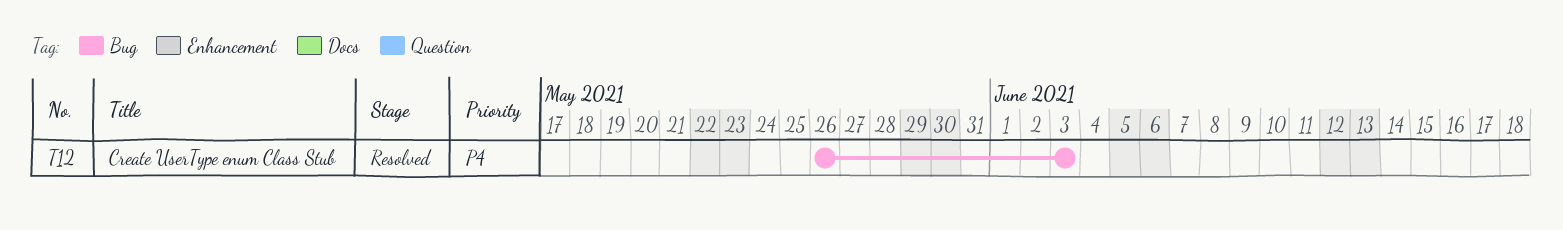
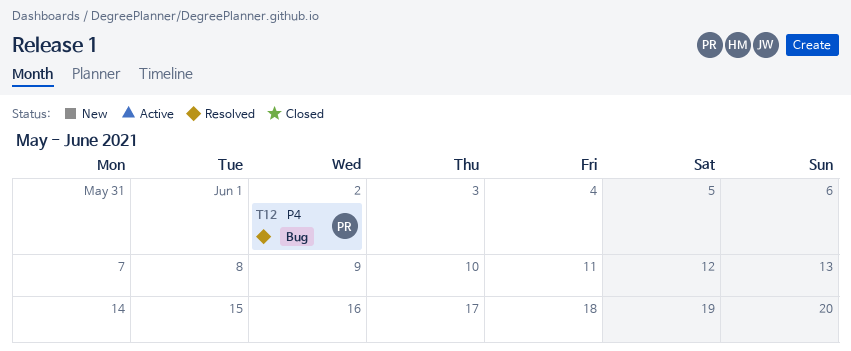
T12, due: Jun 3 -> Jun 2

